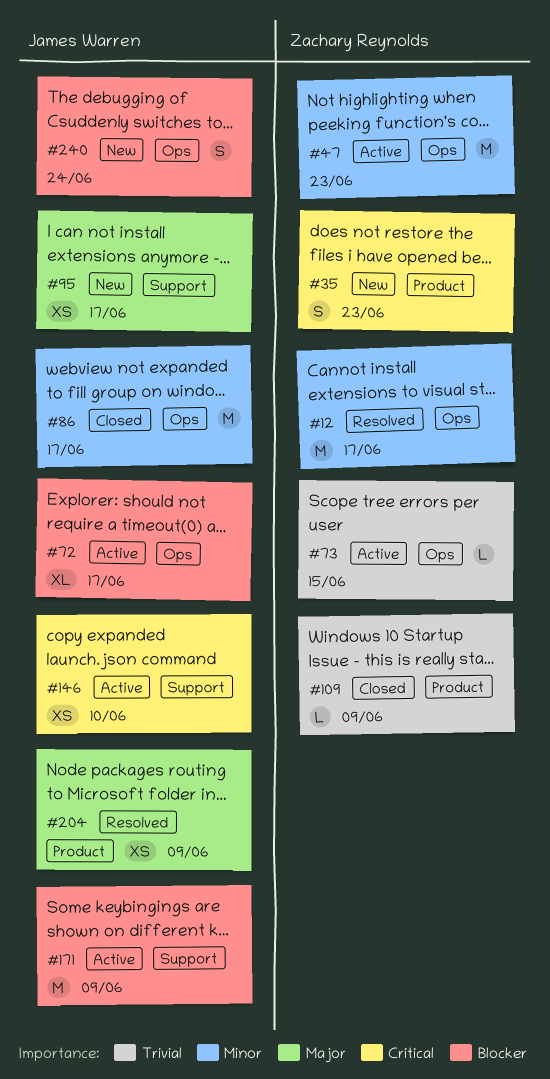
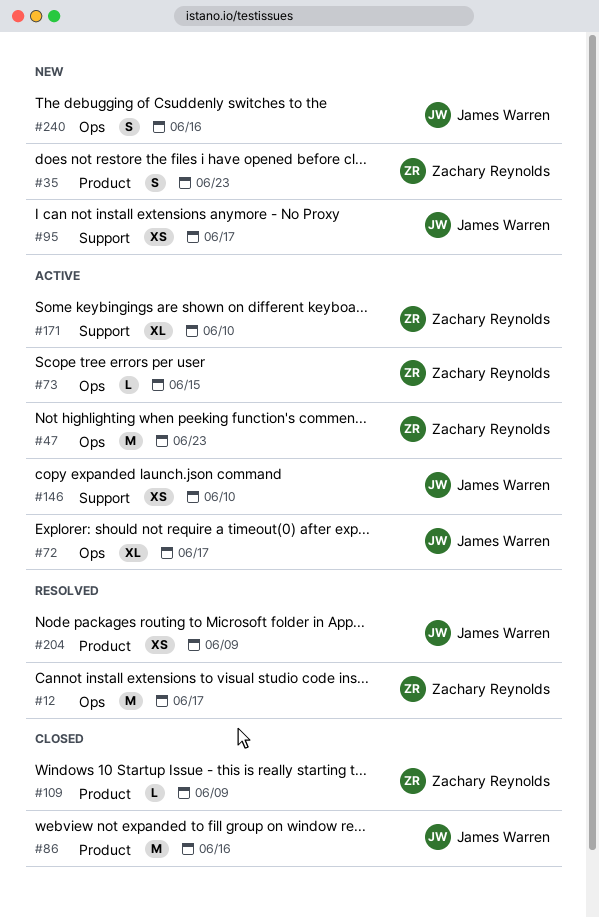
#86, label: Ops -> Product
#86, due: Jun 17 -> Jun 16
#171, owner: James Warren -> Zachary Reynolds
#171, estimate: M -> XL
#171, due: Jun 9 -> Jun 10
#240, due: Jun 24 -> Jun 16

